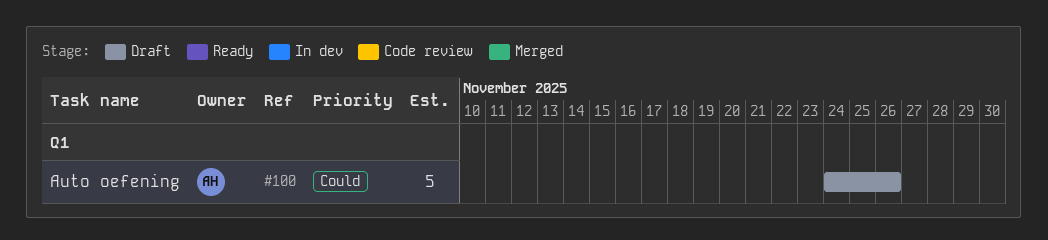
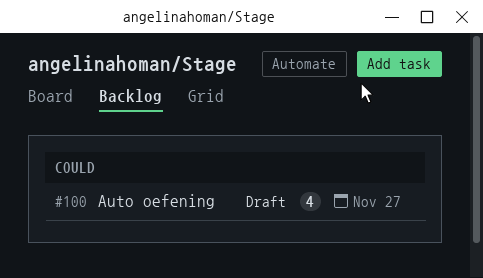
#100, estimate: 5 -> 4
#100, due: Nov 26 -> Nov 27

